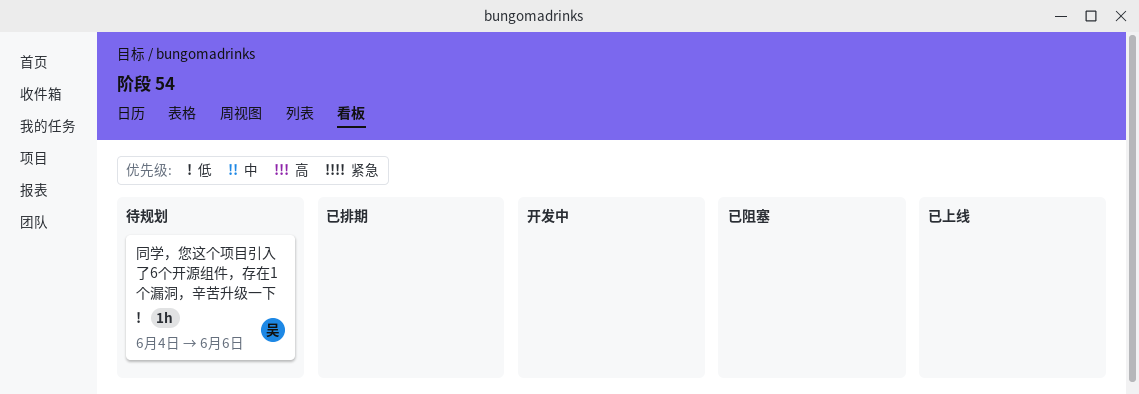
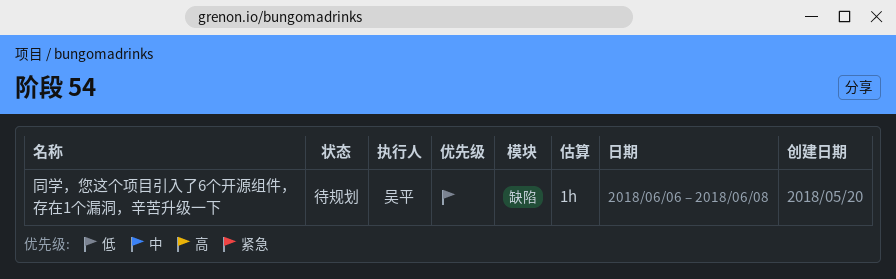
同学，您这个项目引入了6个开源组件，存在1个漏洞，辛苦升级一下, start: Jun 4 -> Jun 6
同学，您这个项目引入了6个开源组件，存在1个漏洞，辛苦升级一下, due: Jun 6 -> Jun 8

